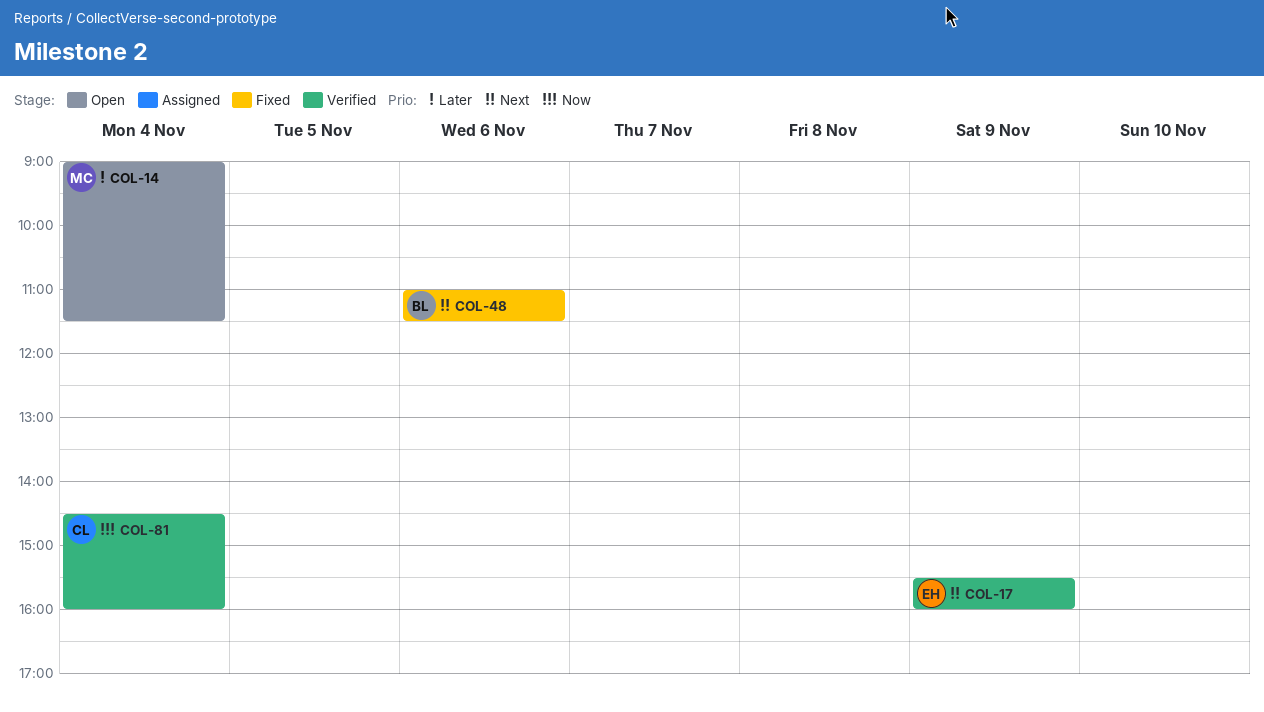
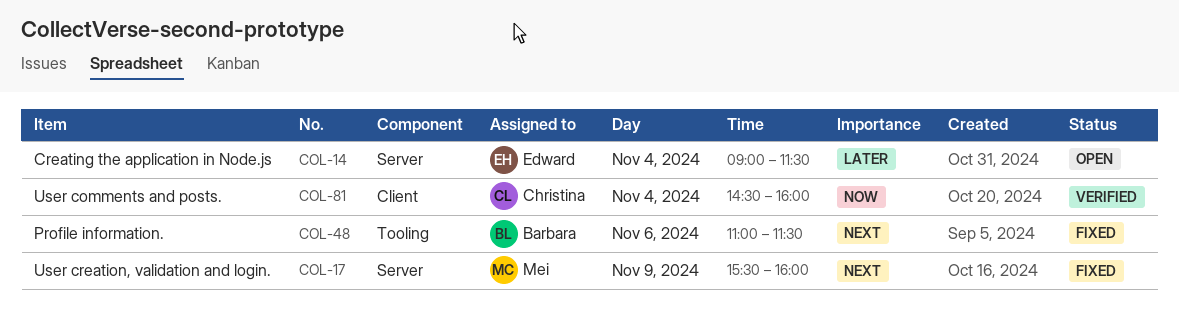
COL-14, owner: Mei -> Edward
COL-17, status: Verified -> Fixed
COL-17, owner: Edward -> Mei

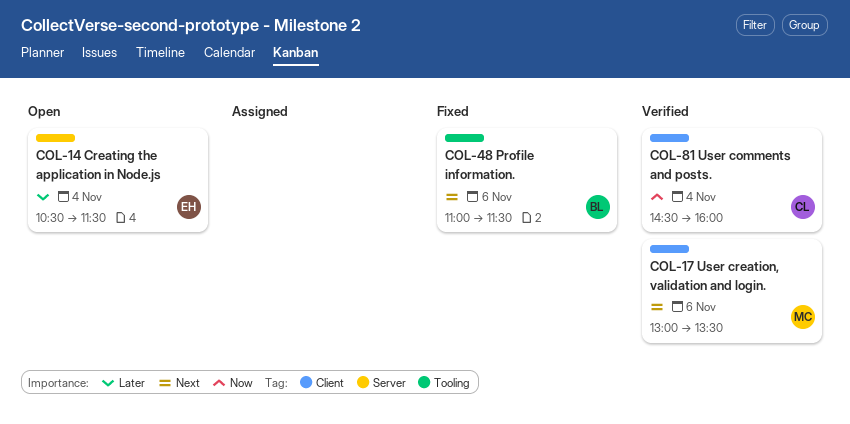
COL-14, begins: 09:00 -> 10:30
COL-17, status: Fixed -> Verified
COL-17, label: Server -> Client
COL-17, day: Nov 9 -> Nov 6
COL-17, begins: 15:30 -> 13:00
COL-17, ends: 16:00 -> 13:30

